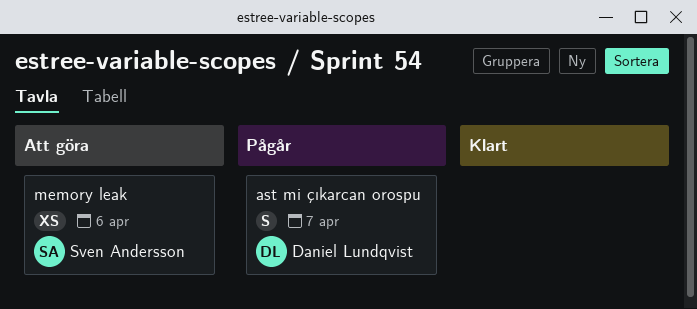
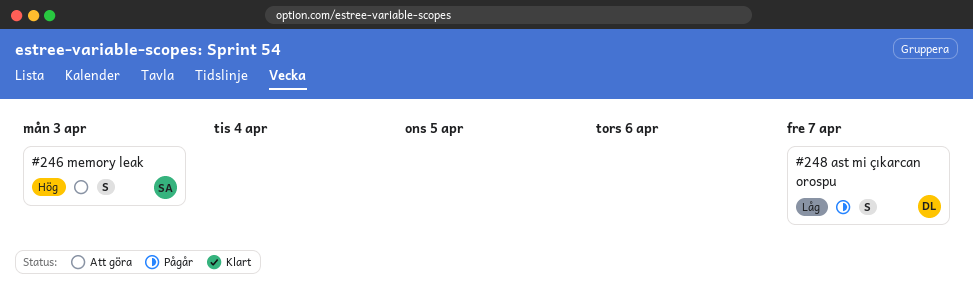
memory leak, estimate: XS -> S
memory leak, due: Apr 6 -> Apr 3

